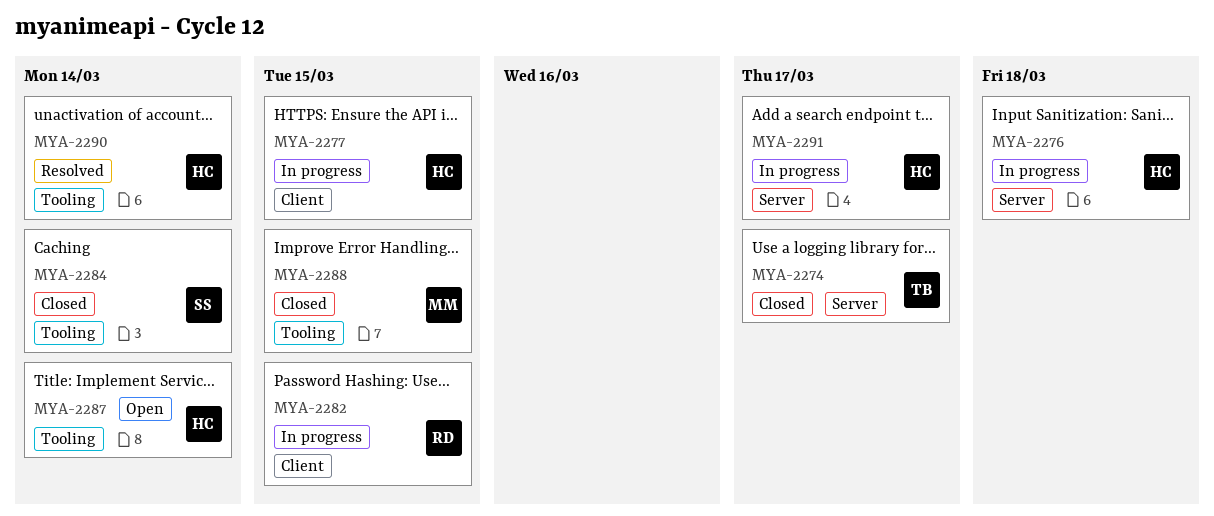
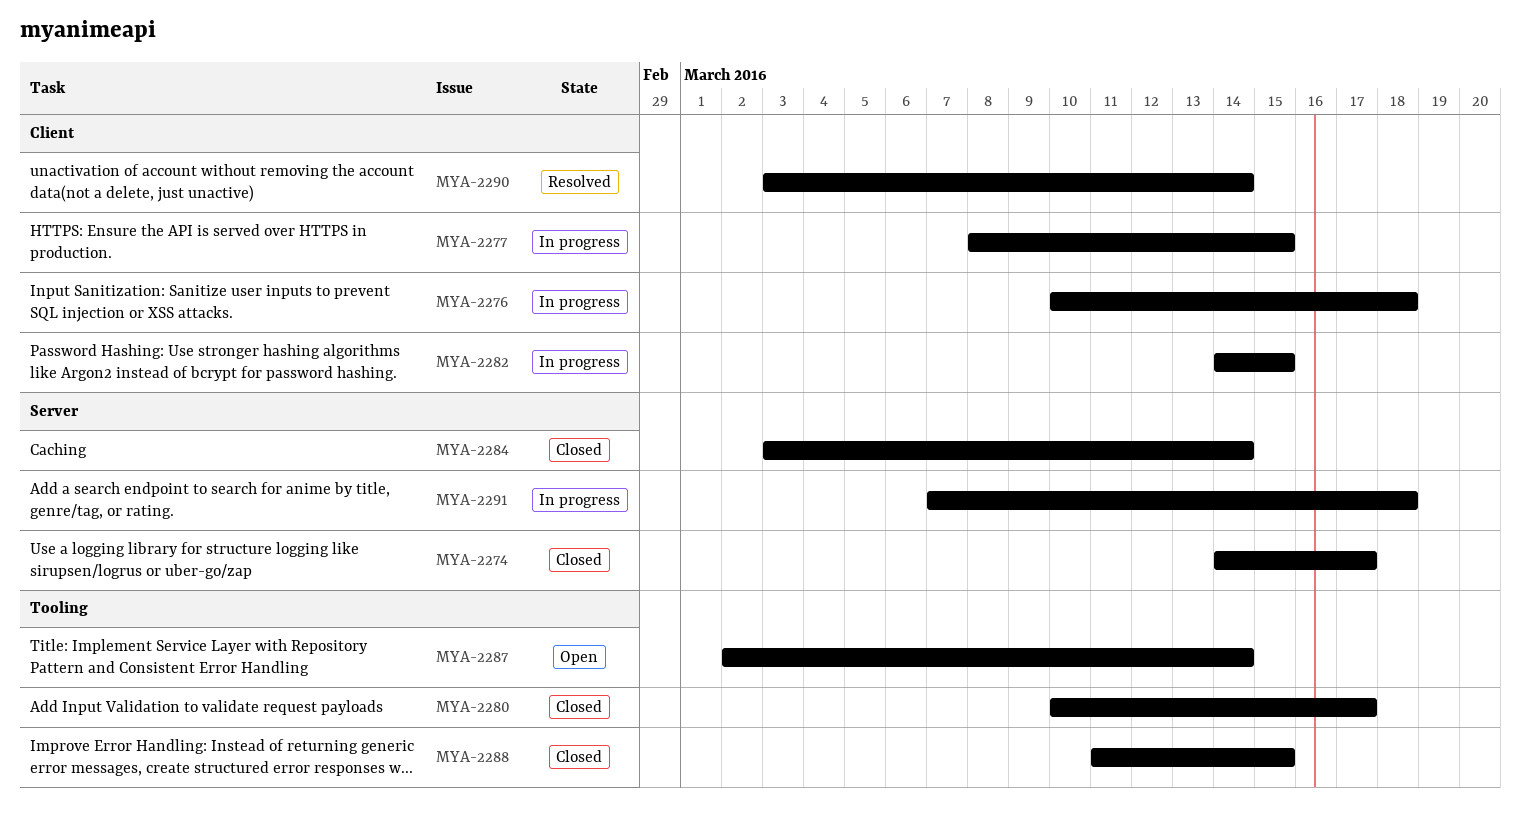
MYA-2276, label: Server -> Client
MYA-2280: none -> present
MYA-2284, label: Tooling -> Server
MYA-2290, label: Tooling -> Client
MYA-2291, due: Mar 17 -> Mar 18

